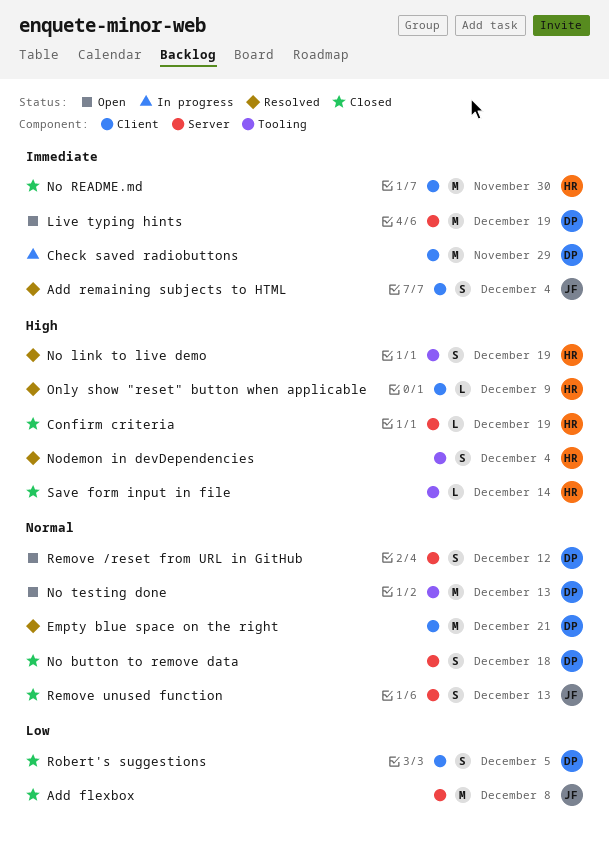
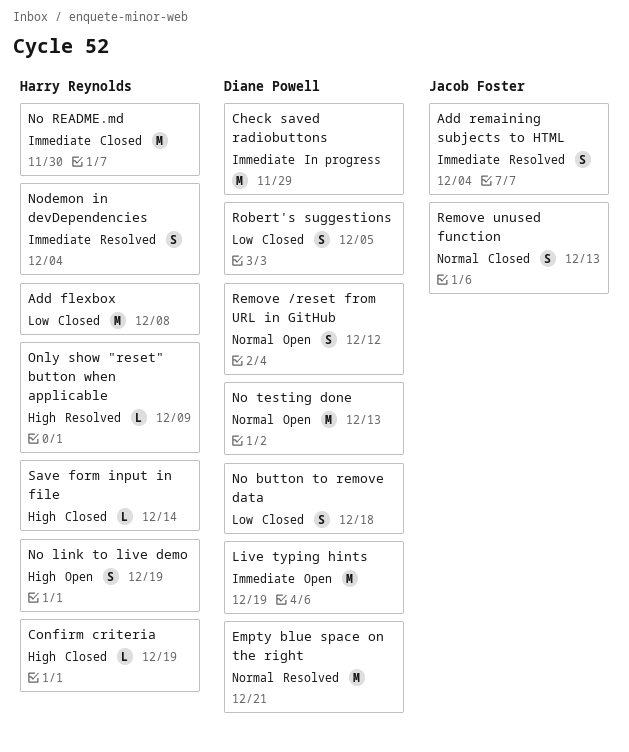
Add flexbox, owner: Jacob Foster -> Harry Reynolds
No button to remove data, priority: Normal -> Low
No link to live demo, status: Resolved -> Open
Nodemon in devDependencies, priority: High -> Immediate

